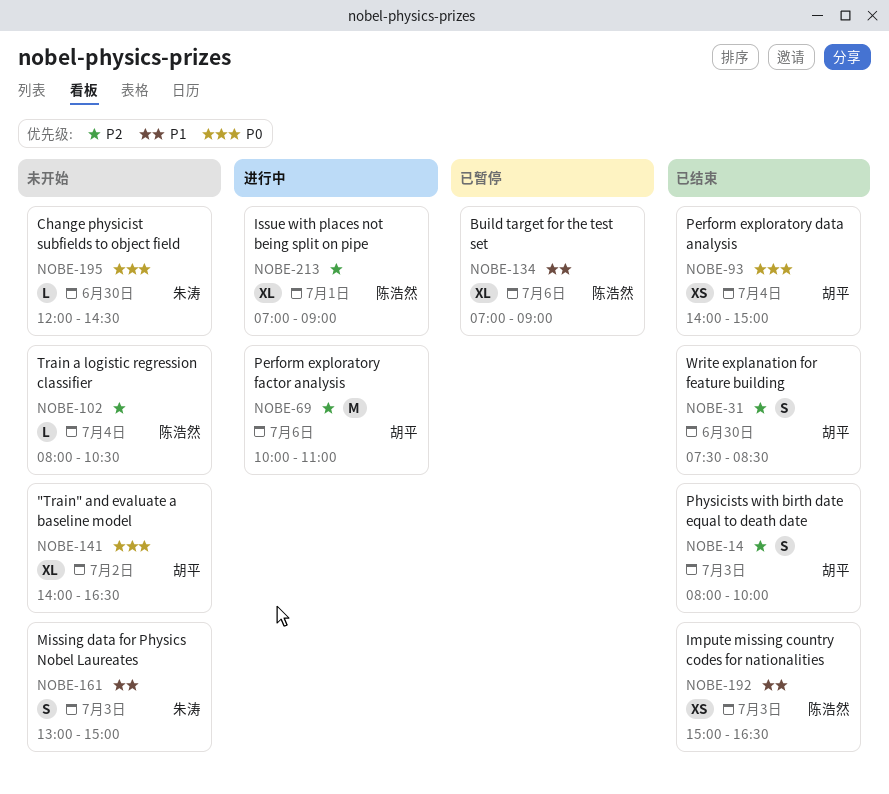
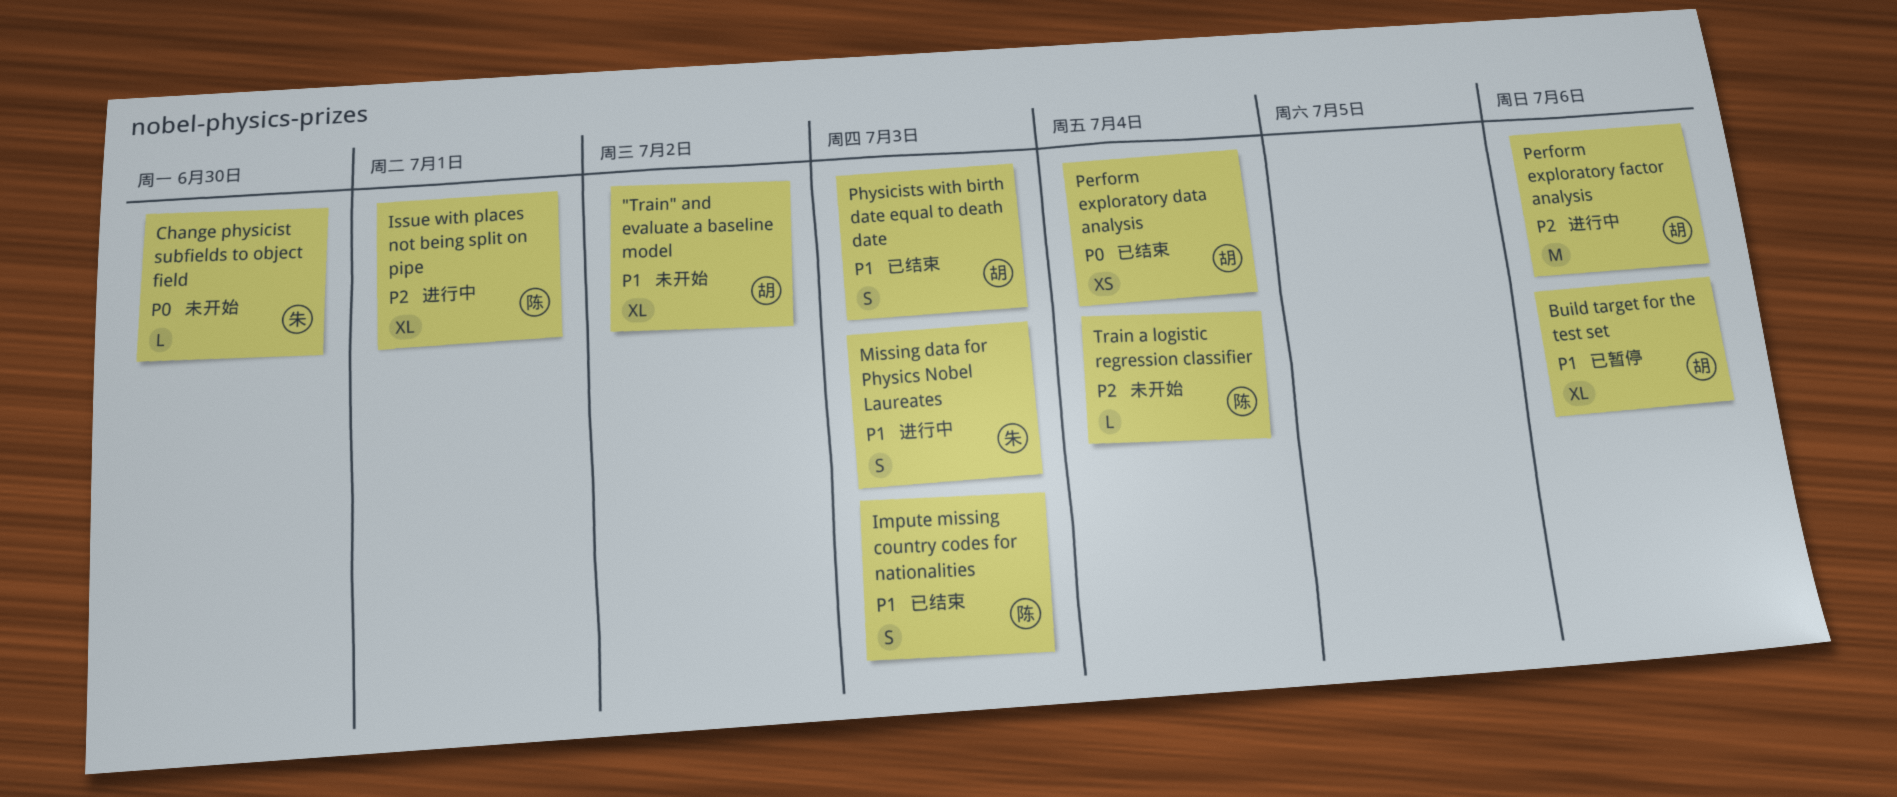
"Train" and evaluate a baseline model, priority: P0 -> P1
Build target for the test set, owner: 陈浩然 -> 胡平
Impute missing country codes for nationalities, estimate: XS -> S
Missing data for Physics Nobel Laureates, status: 未开始 -> 进行中
Physicists with birth date equal to death date, priority: P2 -> P1
Write explanation for feature building: present -> none

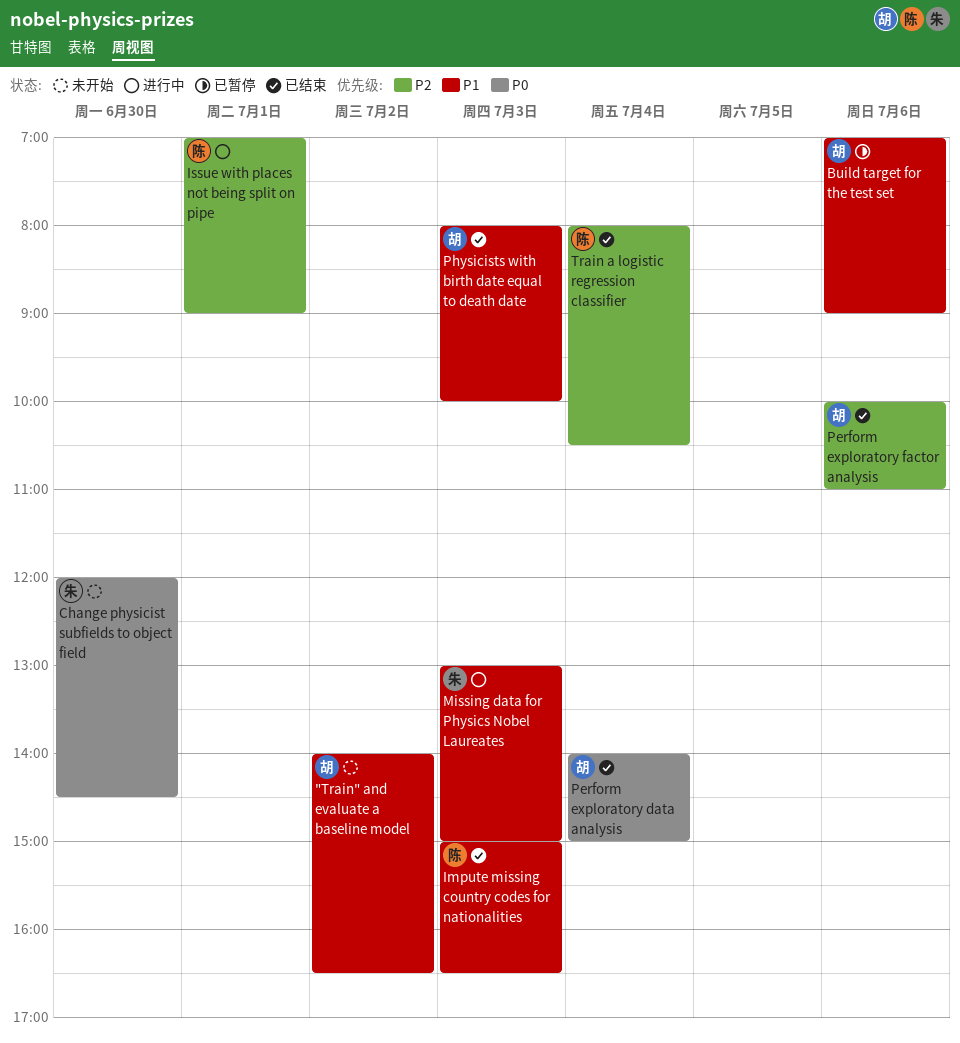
Perform exploratory factor analysis, status: 进行中 -> 已结束
Train a logistic regression classifier, status: 未开始 -> 已结束

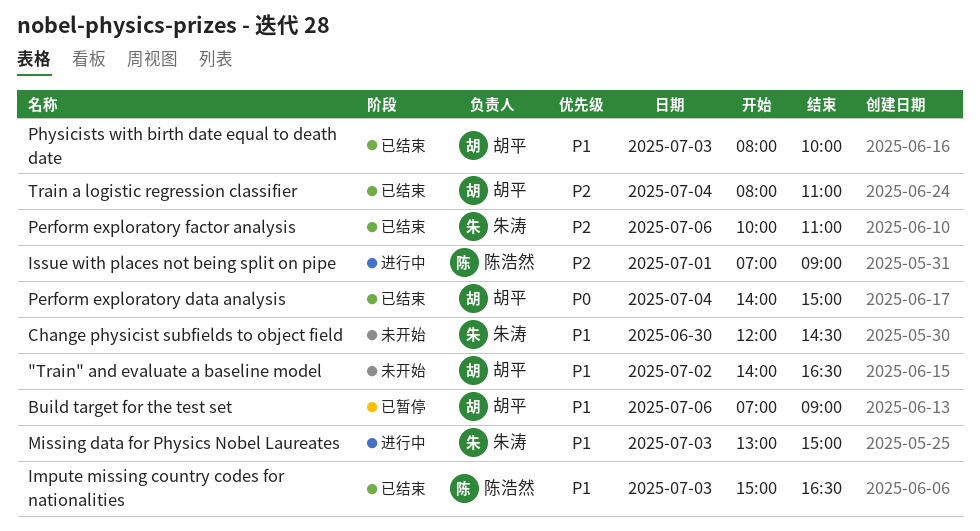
Change physicist subfields to object field, priority: P0 -> P1
Perform exploratory factor analysis, owner: 胡平 -> 朱涛
Train a logistic regression classifier, owner: 陈浩然 -> 胡平
Train a logistic regression classifier, ends: 10:30 -> 11:00

